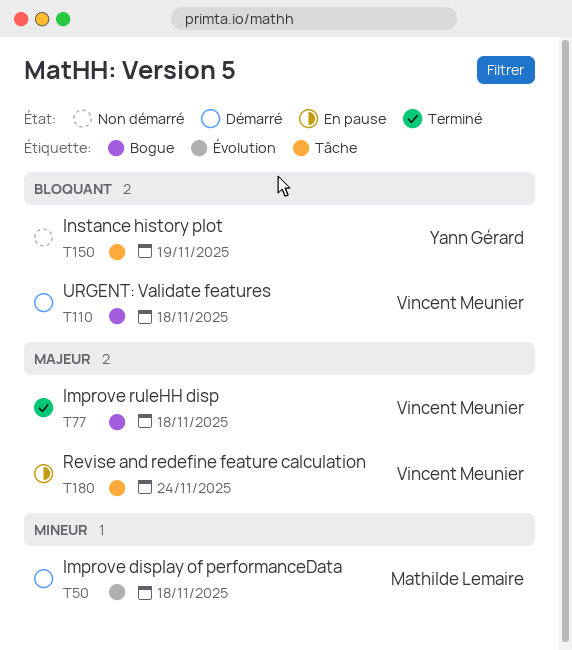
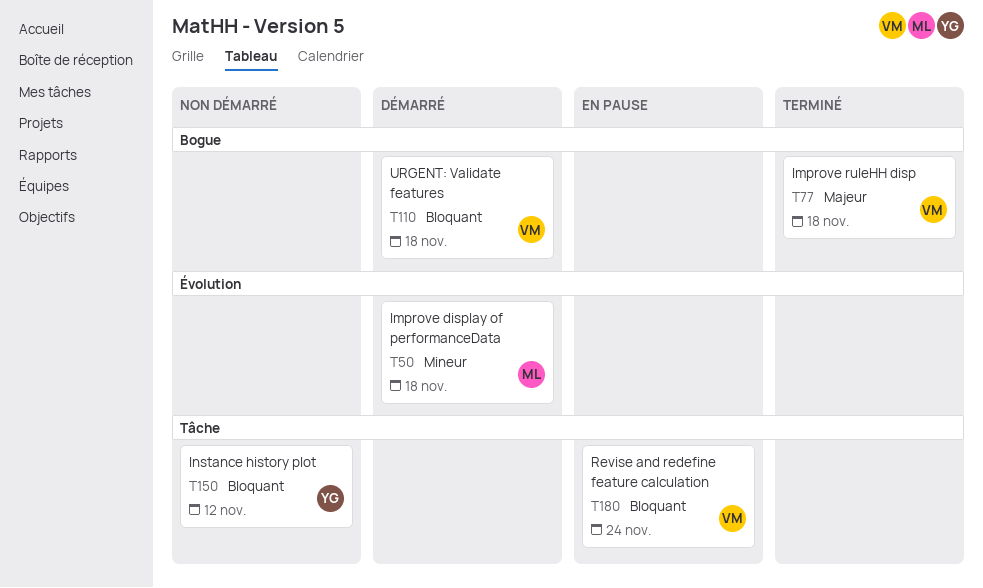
T150, due: Nov 19 -> Nov 12
T180, priority: Majeur -> Bloquant

